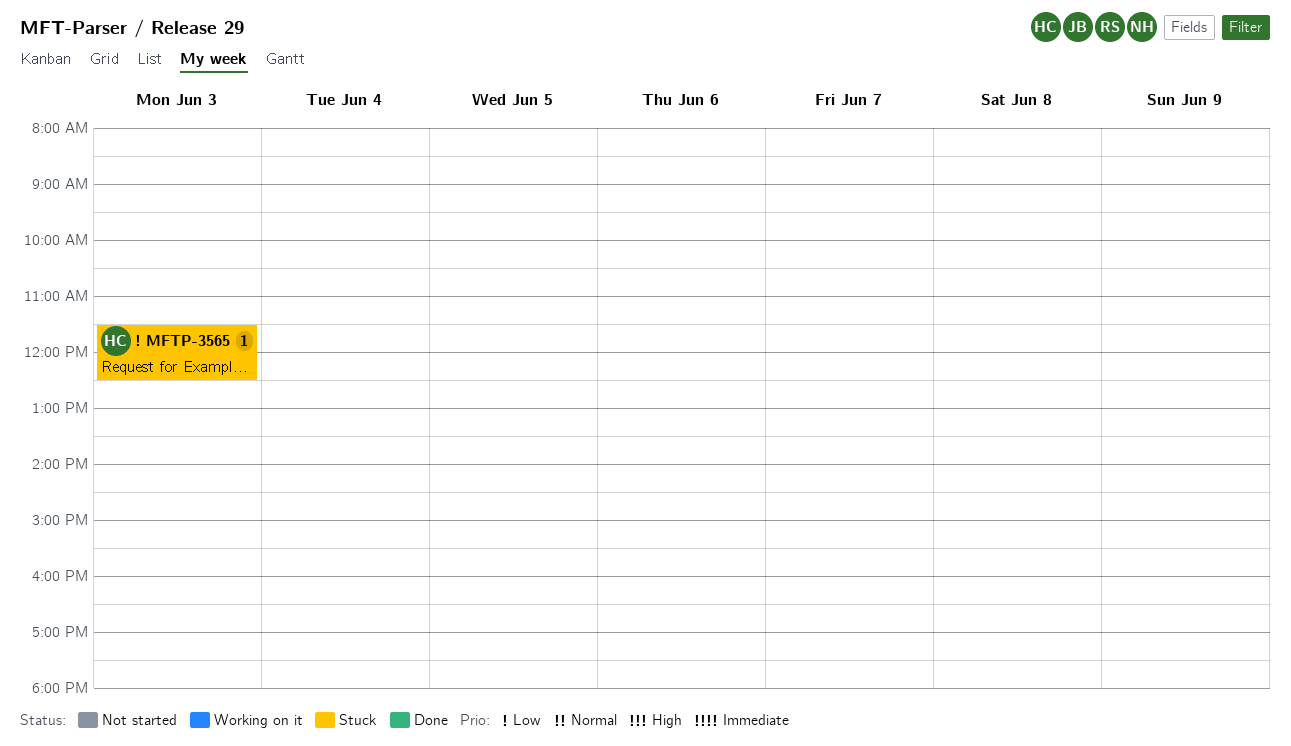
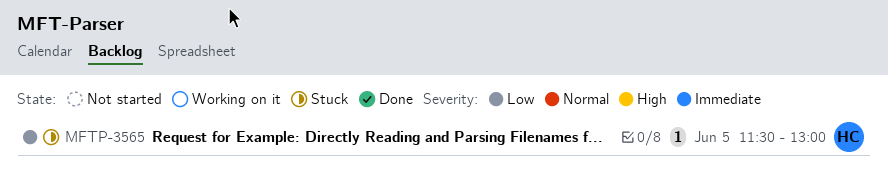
MFTP-3565, day: Jun 3 -> Jun 5
MFTP-3565, ends: 12:30 -> 13:00

